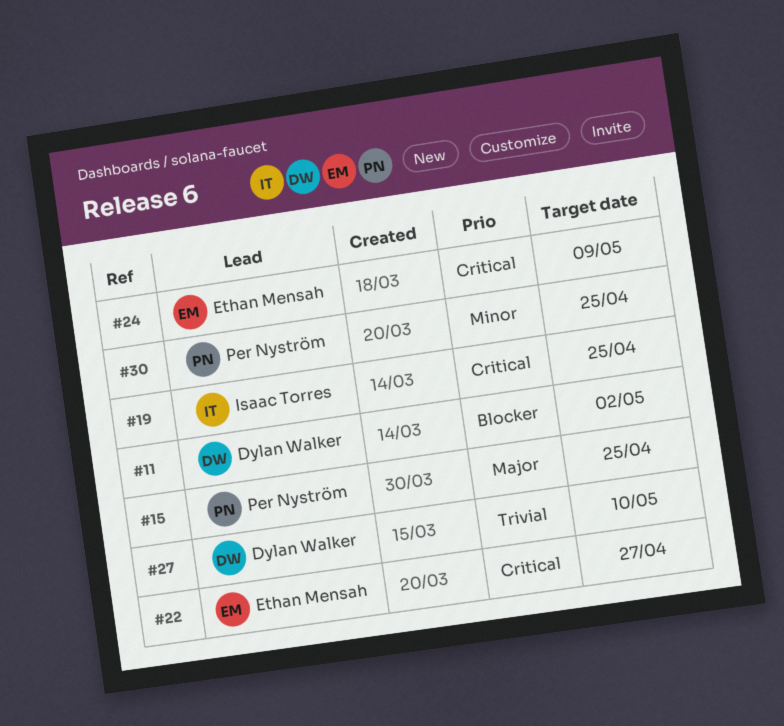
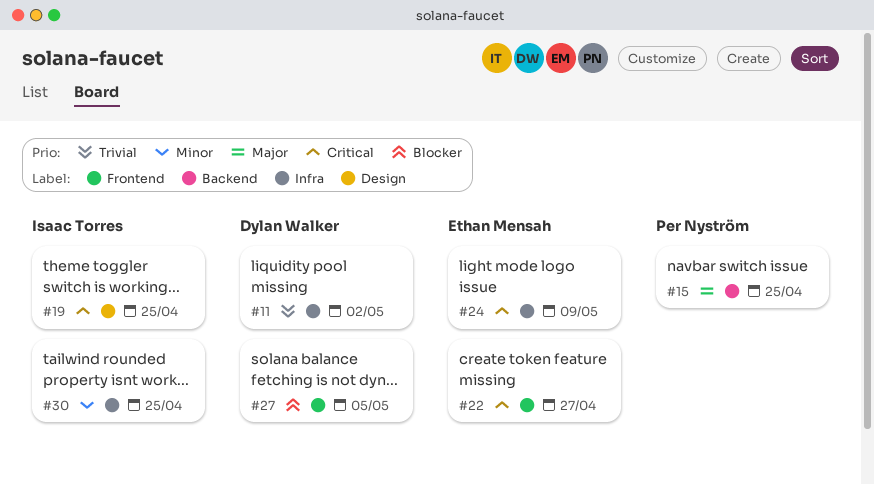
#11, priority: Blocker -> Trivial
#27, priority: Trivial -> Blocker
#27, due: May 10 -> May 5
#30, owner: Per Nyström -> Isaac Torres

